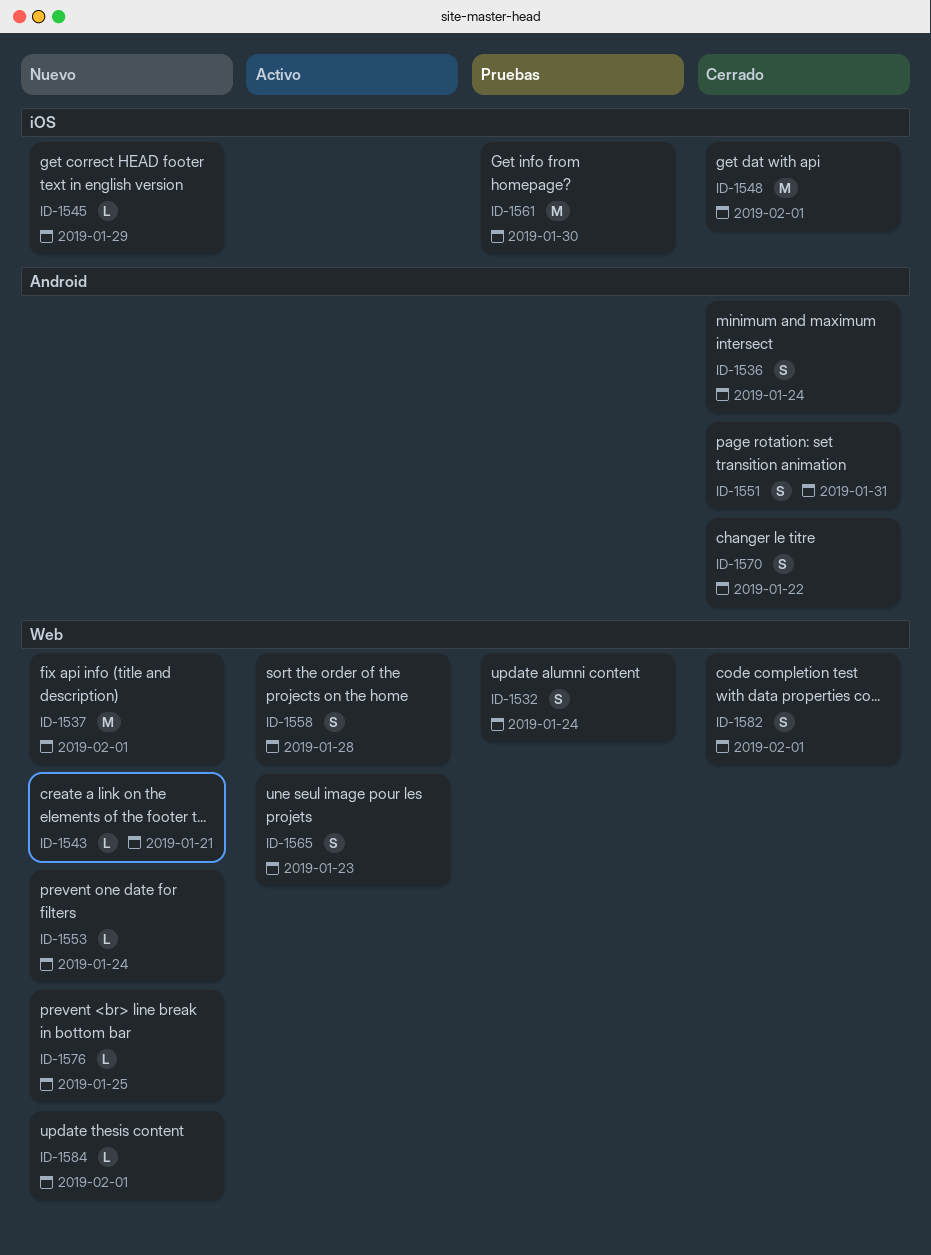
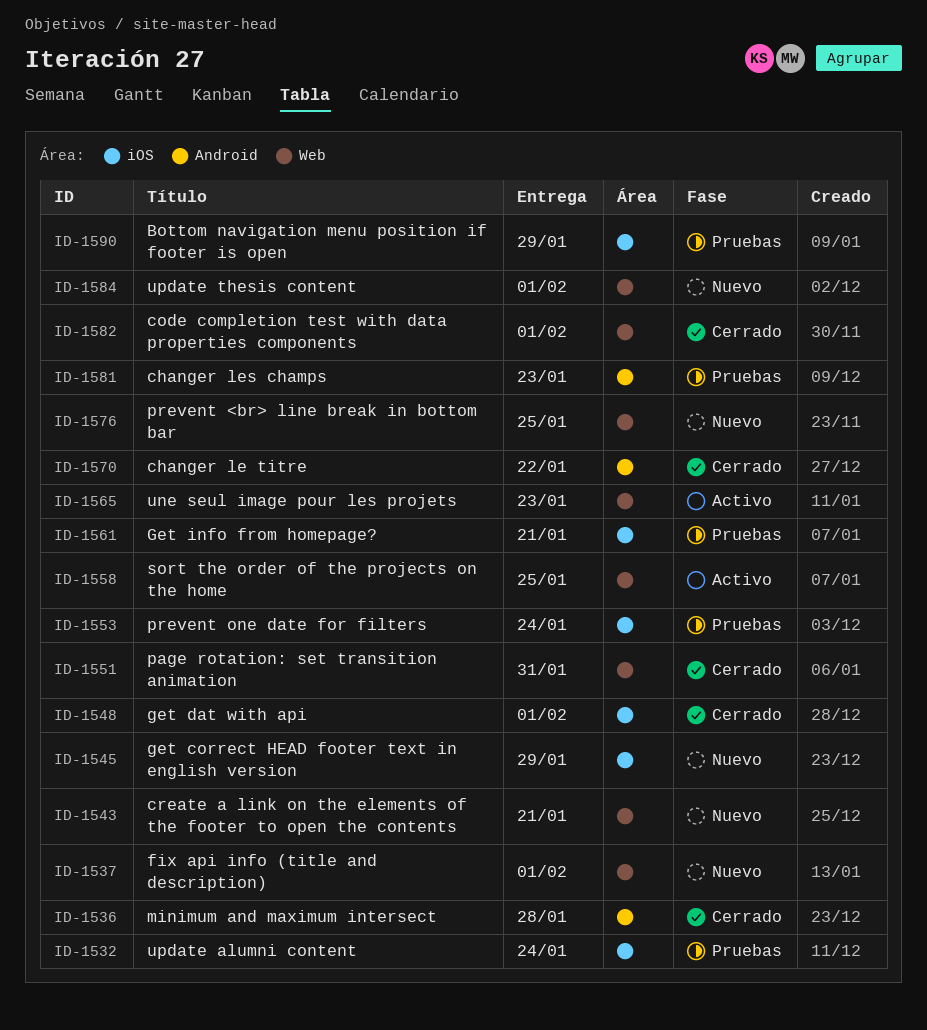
ID-1532, label: Web -> iOS
ID-1536, due: Jan 24 -> Jan 28
ID-1551, label: Android -> Web
ID-1553, status: Nuevo -> Pruebas
ID-1553, label: Web -> iOS
ID-1558, due: Jan 28 -> Jan 25
ID-1561, due: Jan 30 -> Jan 21
ID-1581: none -> present
ID-1590: none -> present

